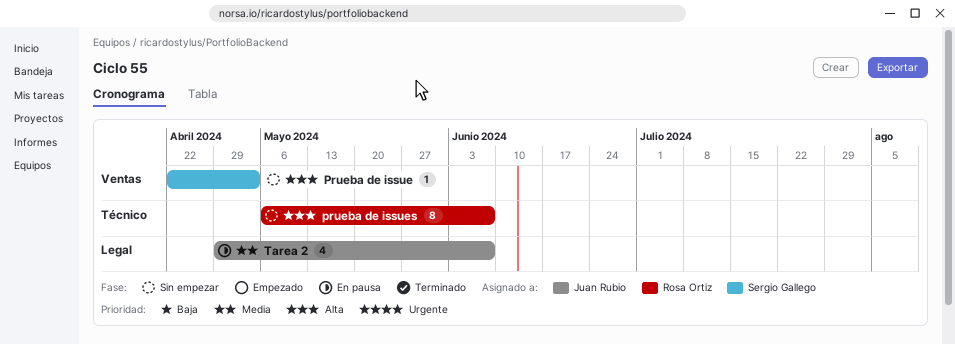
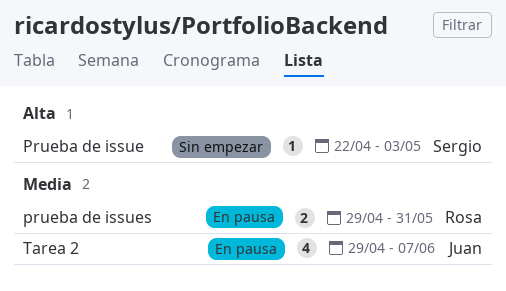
prueba de issues, status: Sin empezar -> En pausa
prueba de issues, priority: Alta -> Media
prueba de issues, estimate: 8 -> 2
prueba de issues, start: May 6 -> Apr 29
prueba de issues, due: Jun 7 -> May 31

